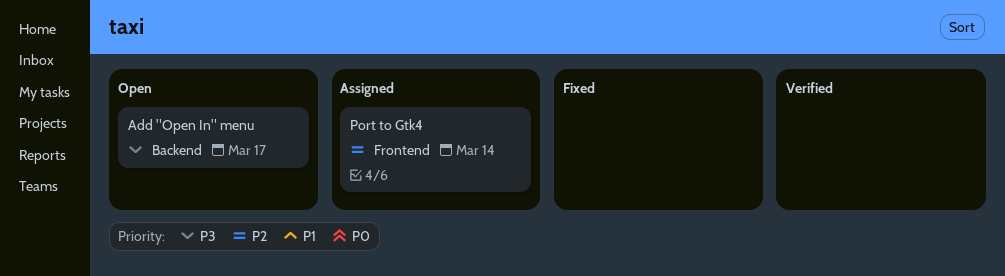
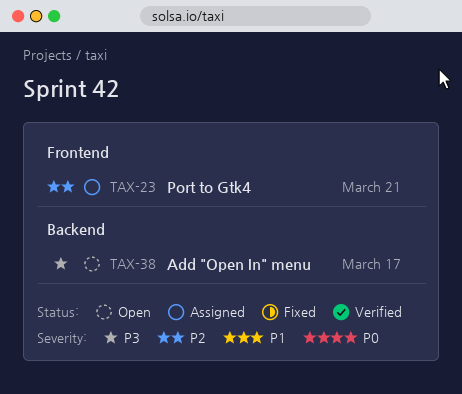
Port to Gtk4, due: Mar 14 -> Mar 21

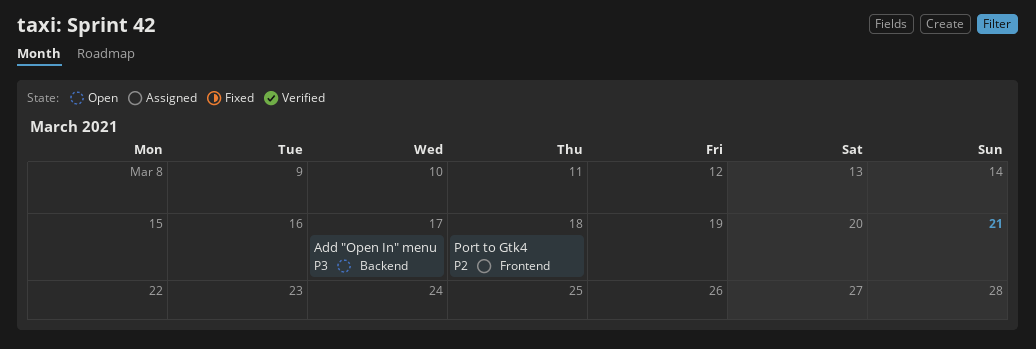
Port to Gtk4, due: Mar 21 -> Mar 18

